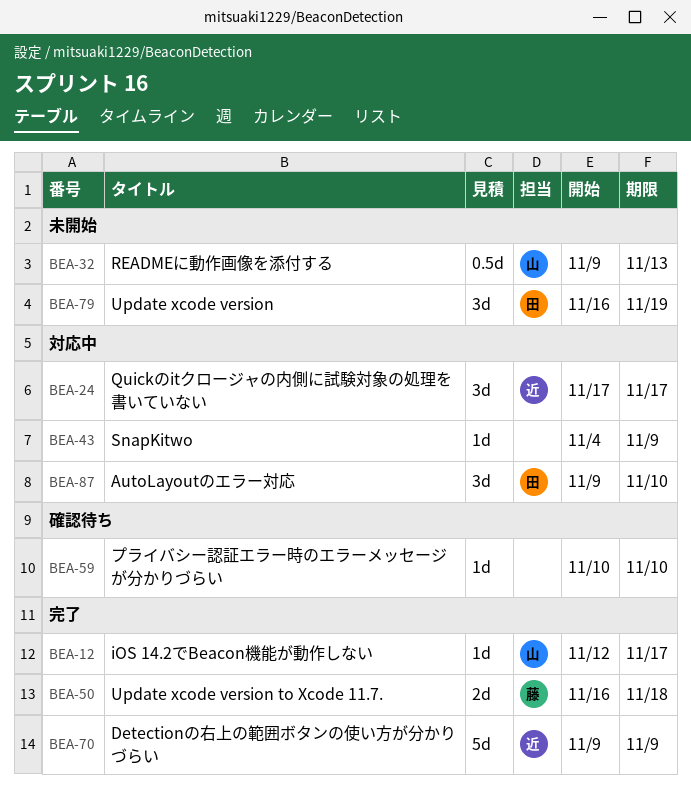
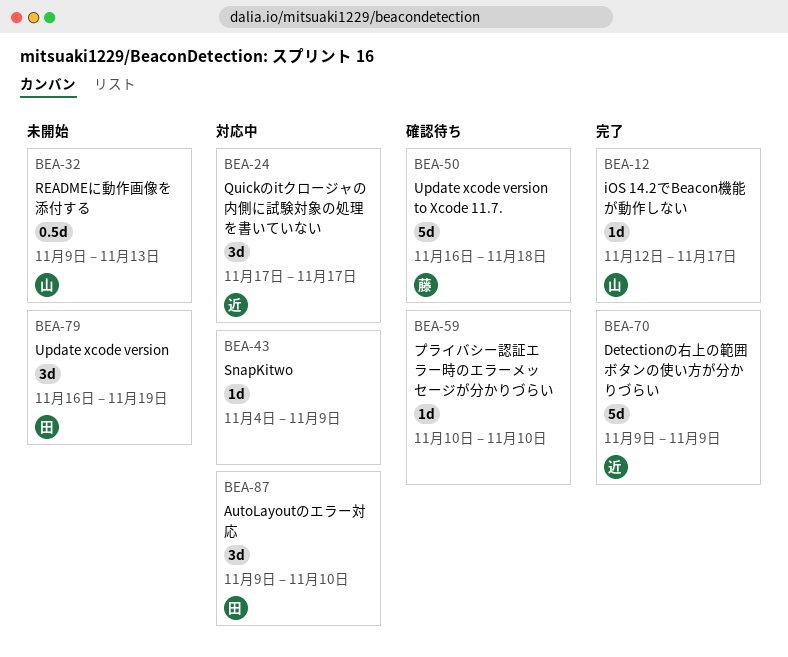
BEA-50, status: 完了 -> 確認待ち
BEA-50, estimate: 2d -> 5d

